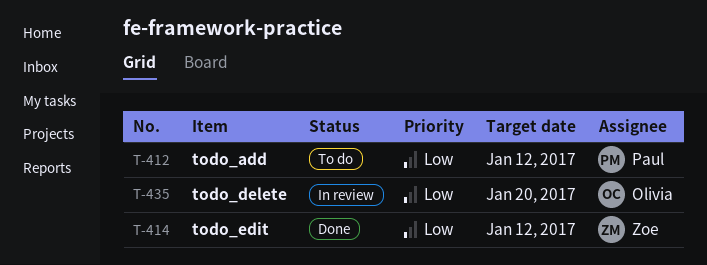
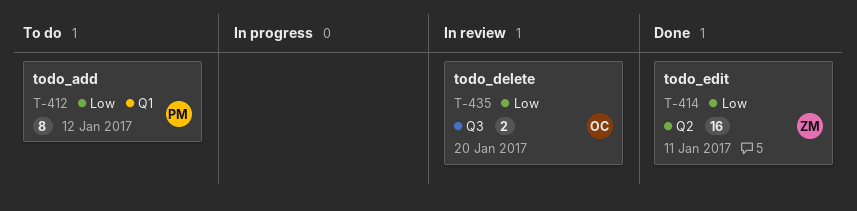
T-414, due: Jan 12 -> Jan 11

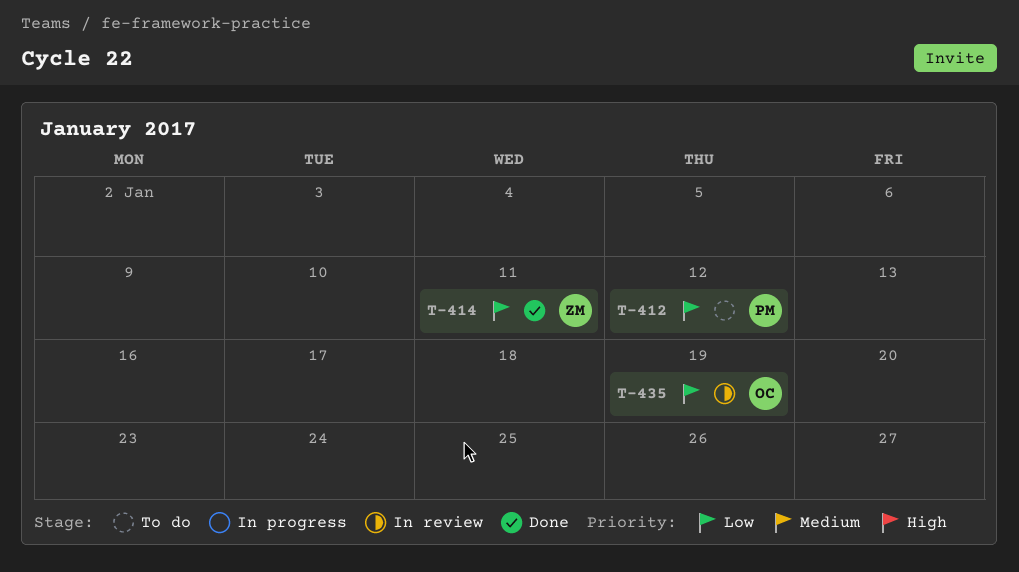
T-435, due: Jan 20 -> Jan 19

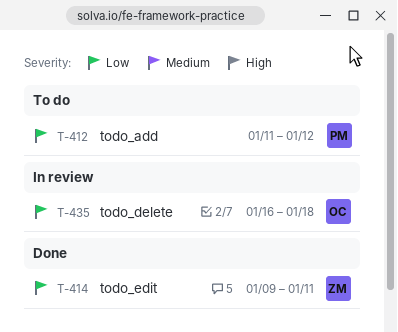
T-435, due: Jan 19 -> Jan 18

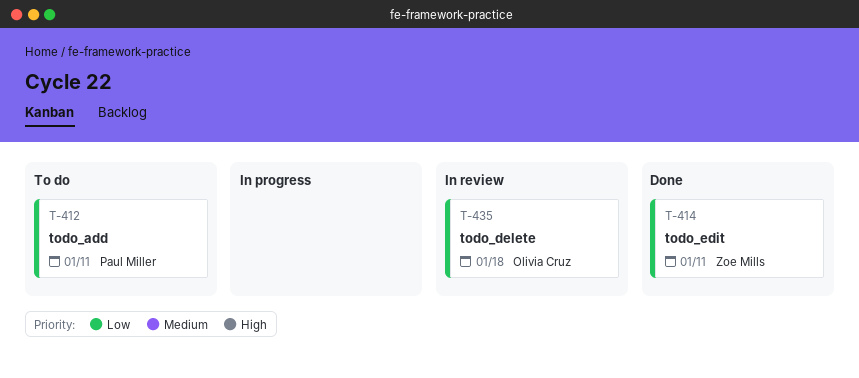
T-412, due: Jan 12 -> Jan 11

